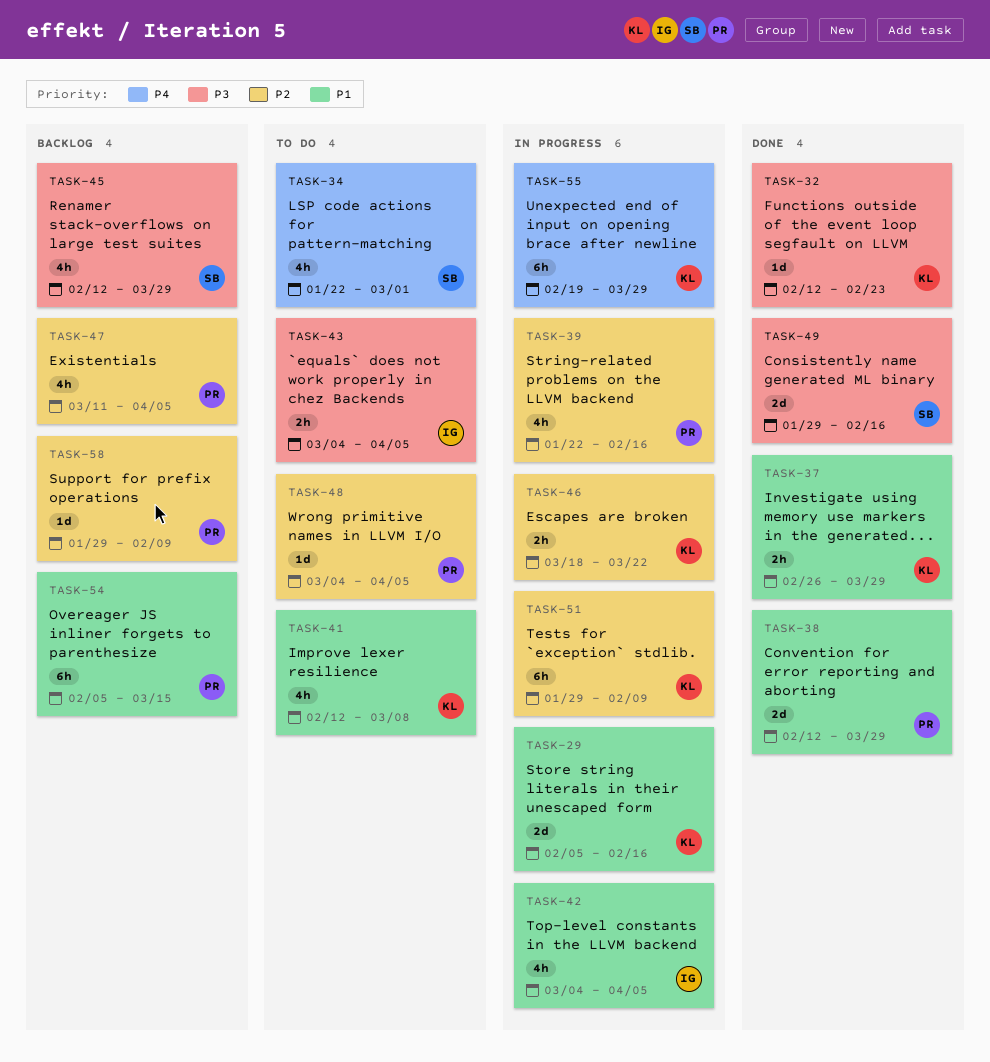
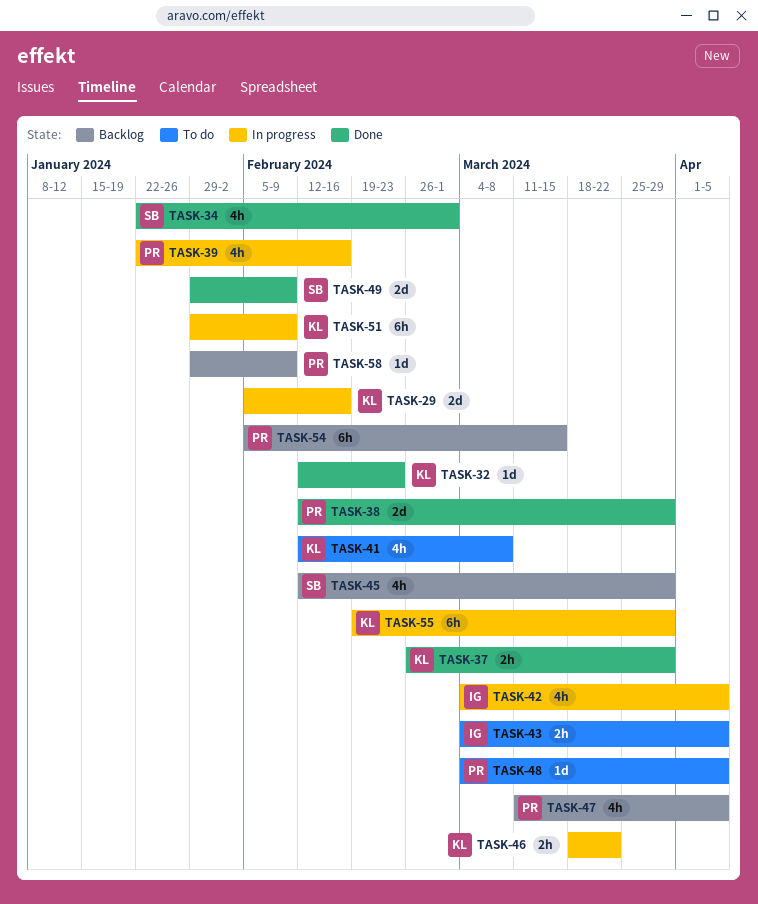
TASK-34, status: To do -> Done
TASK-49, due: Feb 16 -> Feb 9

